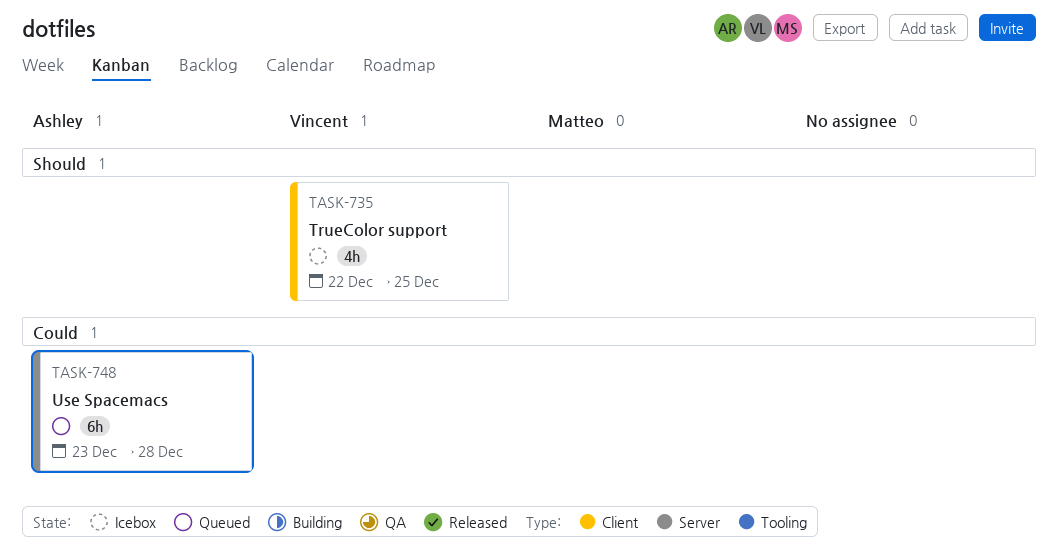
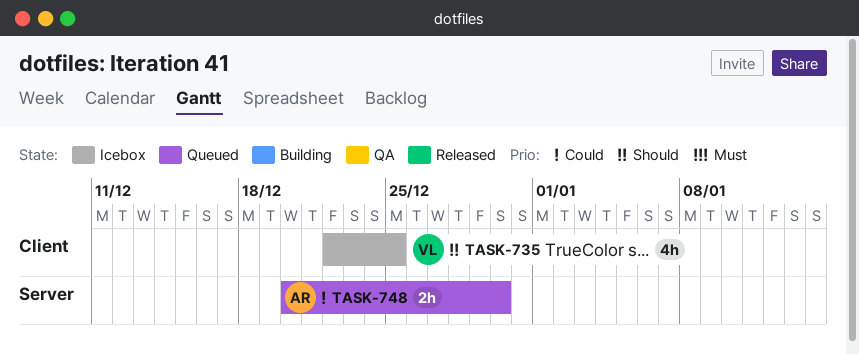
TASK-748, estimate: 6h -> 2h
TASK-748, start: Dec 23 -> Dec 20
TASK-748, due: Dec 28 -> Dec 30

